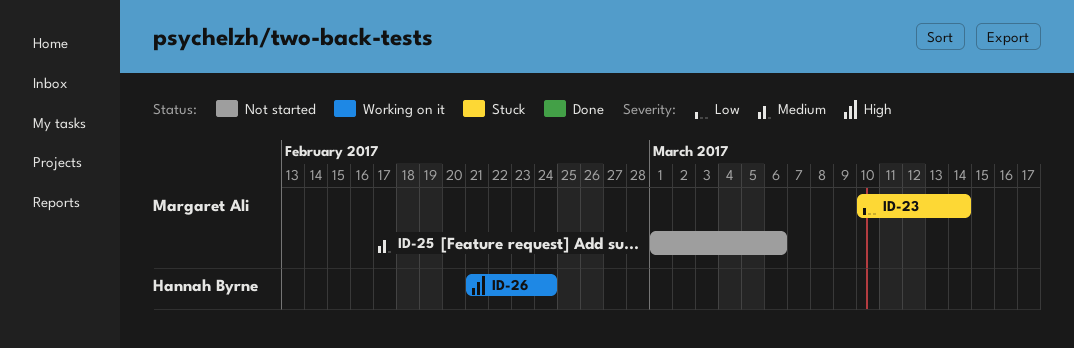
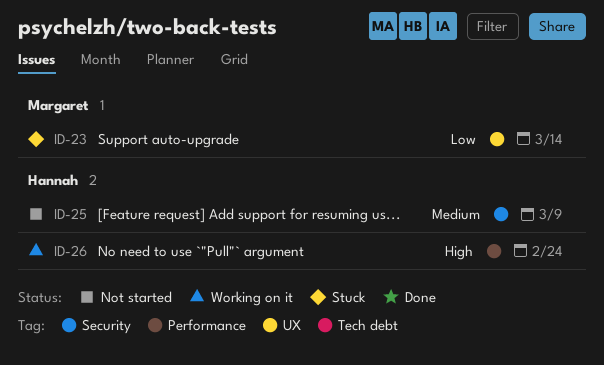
ID-25, owner: Margaret Ali -> Hannah Byrne
ID-25, due: Mar 6 -> Mar 9

